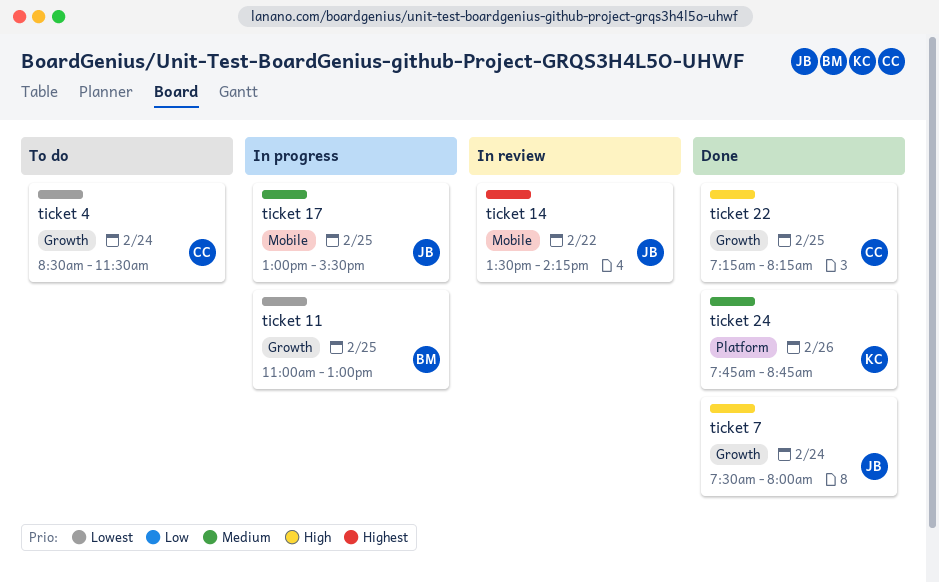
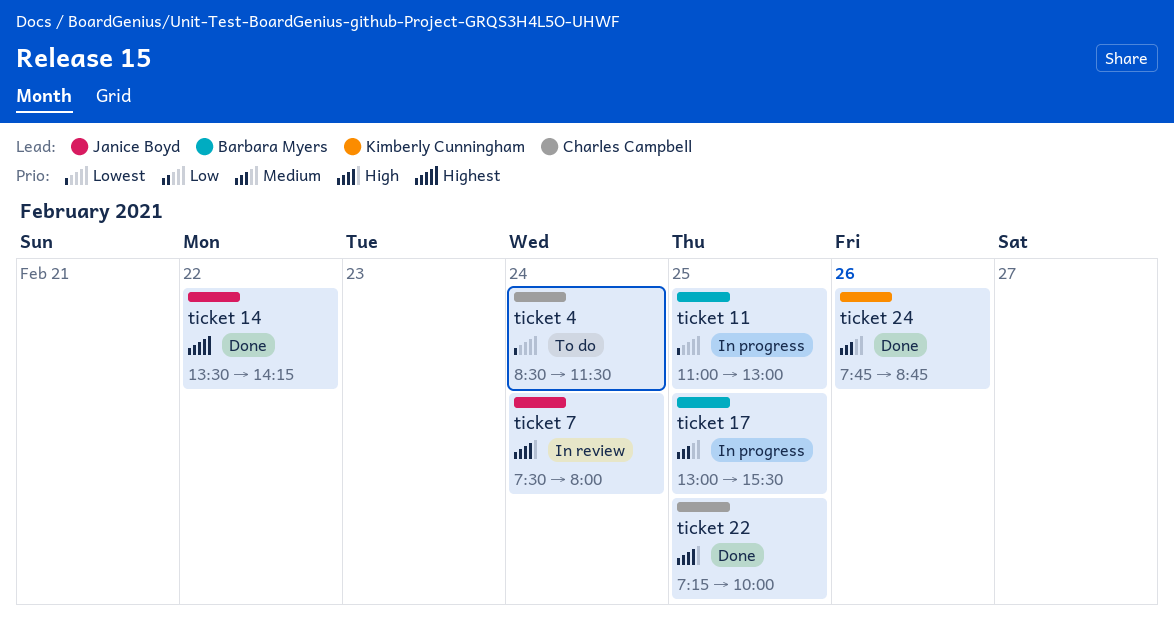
ticket 14, status: In review -> Done
ticket 17, owner: Janice Boyd -> Barbara Myers
ticket 22, ends: 08:15 -> 10:00
ticket 7, status: Done -> In review

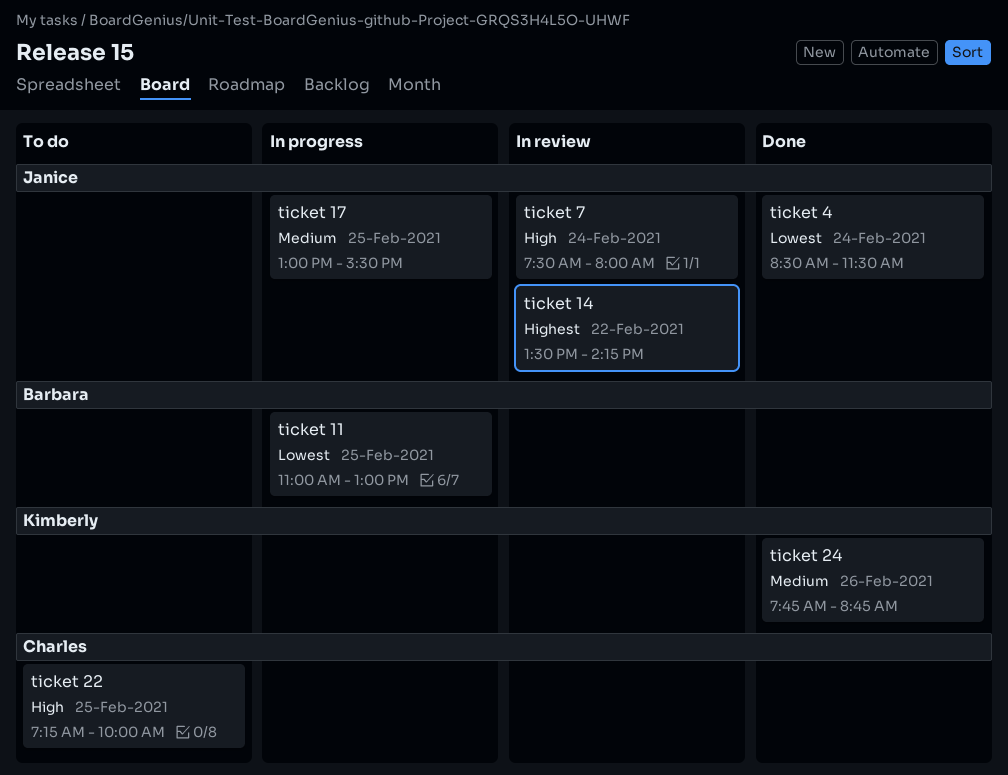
ticket 14, status: Done -> In review
ticket 17, owner: Barbara Myers -> Janice Boyd
ticket 22, status: Done -> To do
ticket 4, status: To do -> Done
ticket 4, owner: Charles Campbell -> Janice Boyd

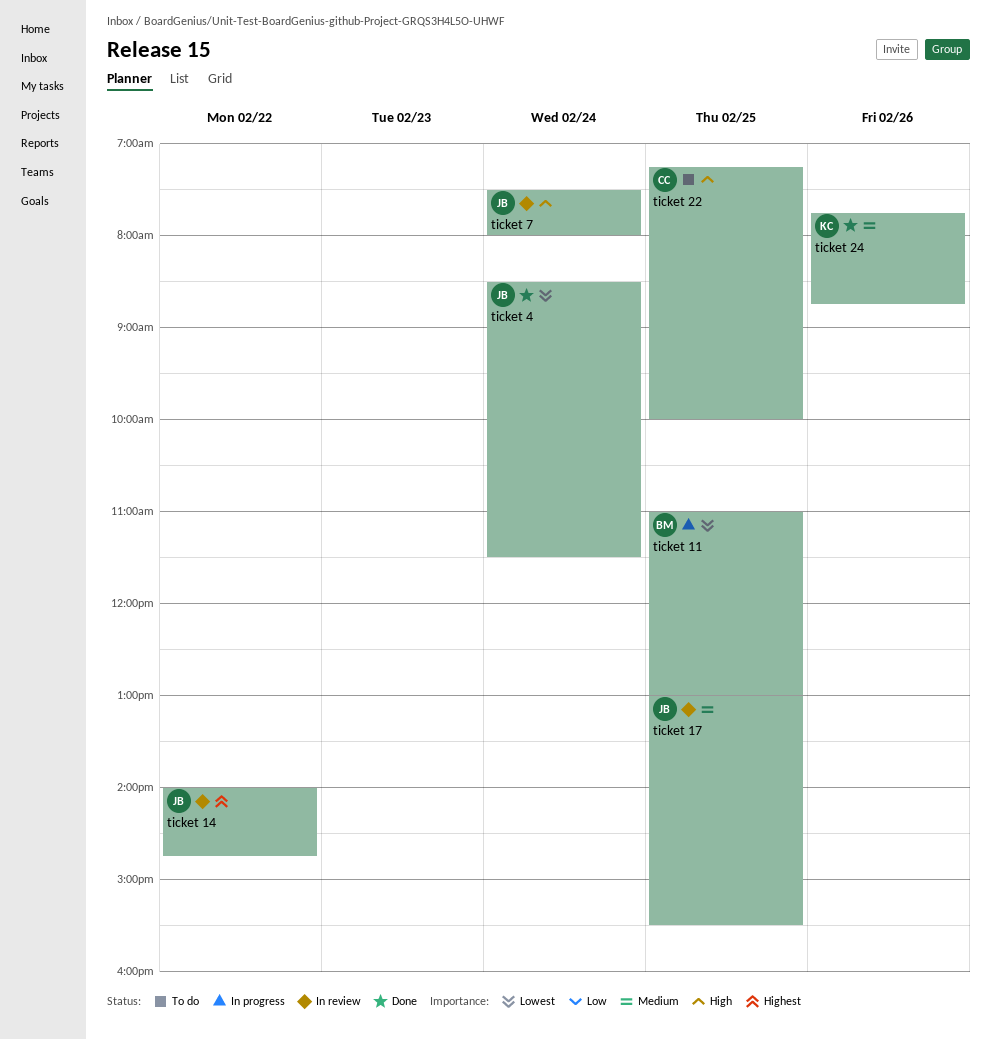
ticket 14, begins: 13:30 -> 14:00
ticket 14, ends: 14:15 -> 14:45
ticket 17, status: In progress -> In review

